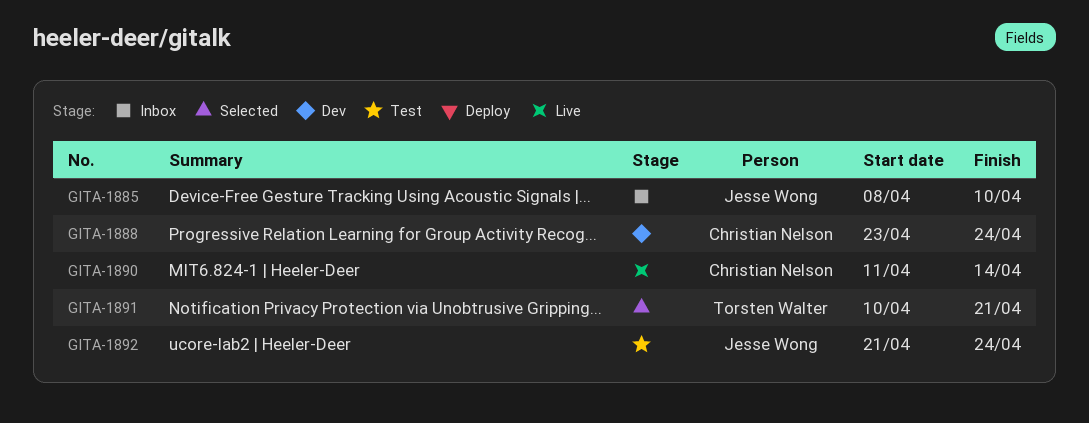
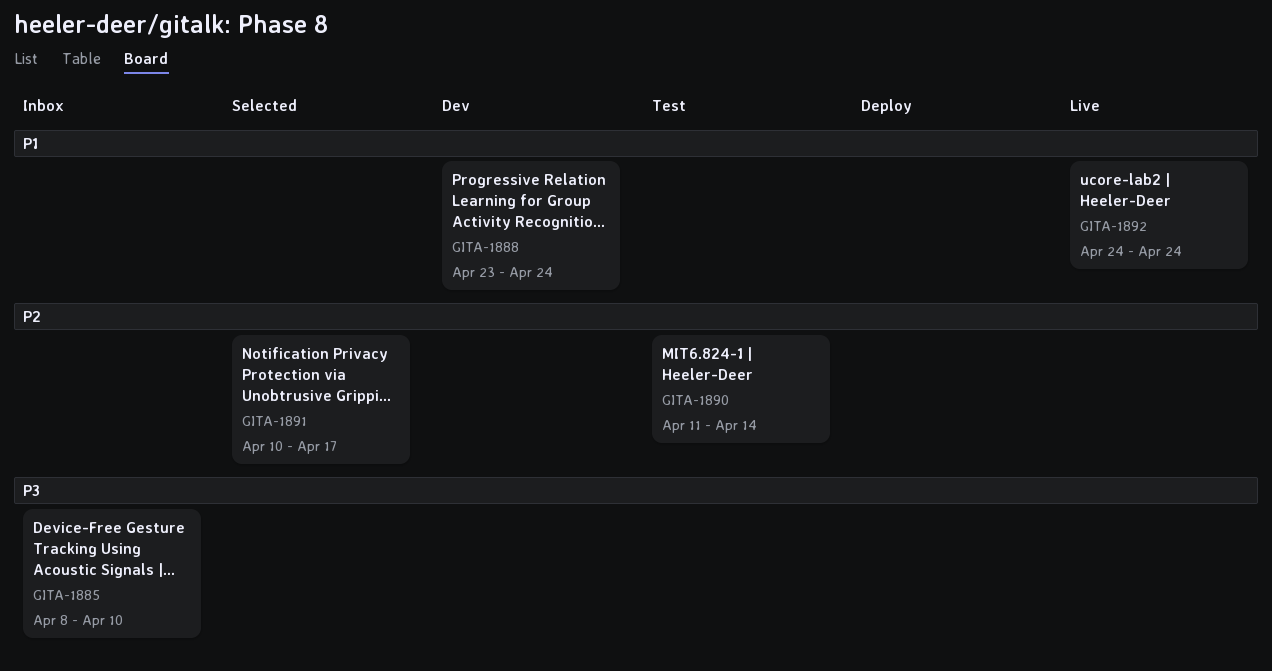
GITA-1890, status: Live -> Test
GITA-1891, due: Apr 21 -> Apr 17
GITA-1892, status: Test -> Live
GITA-1892, start: Apr 21 -> Apr 24

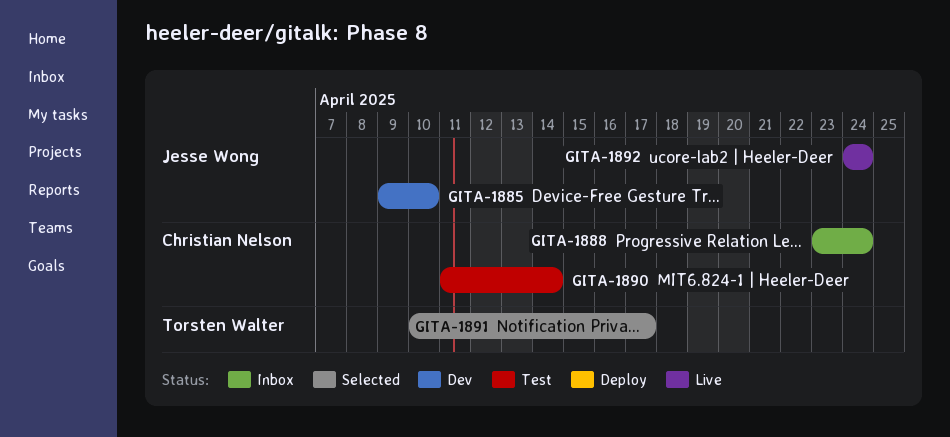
GITA-1885, status: Inbox -> Dev
GITA-1885, start: Apr 8 -> Apr 9
GITA-1888, status: Dev -> Inbox

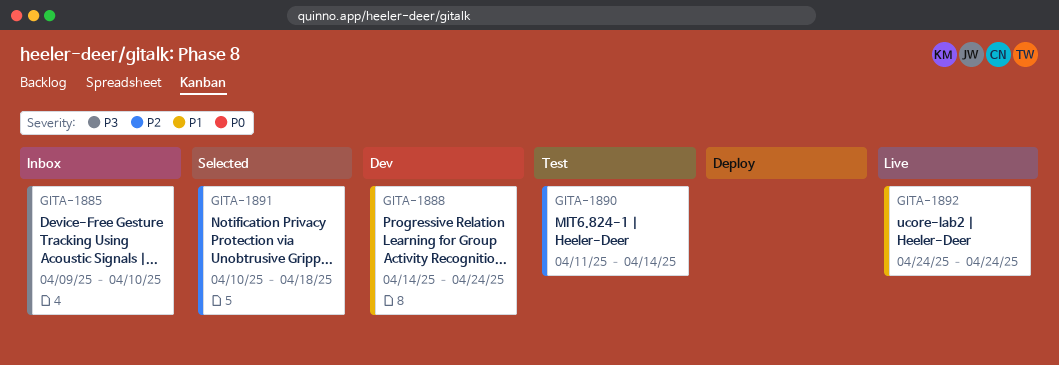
GITA-1885, status: Dev -> Inbox
GITA-1888, status: Inbox -> Dev
GITA-1888, start: Apr 23 -> Apr 14
GITA-1891, due: Apr 17 -> Apr 18

